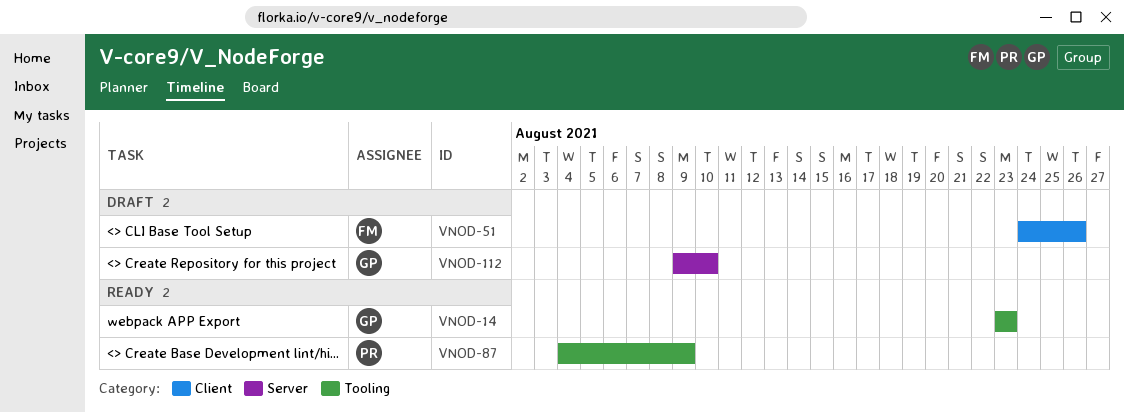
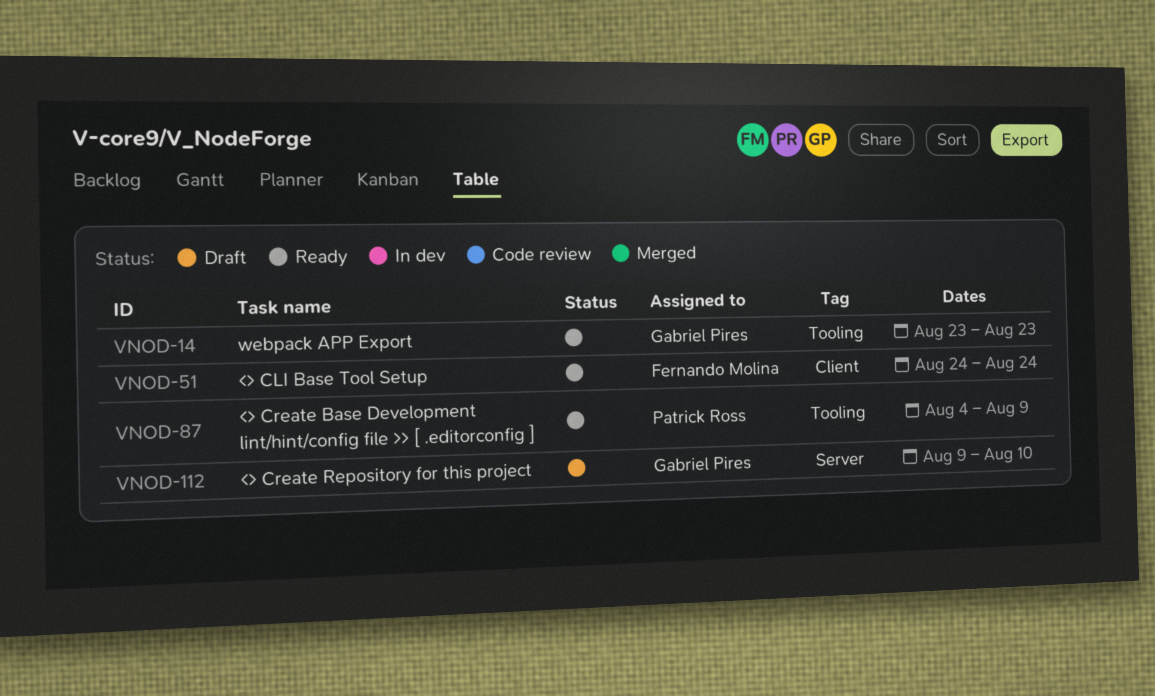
VNOD-51, status: Draft -> Ready
VNOD-51, due: Aug 26 -> Aug 24

